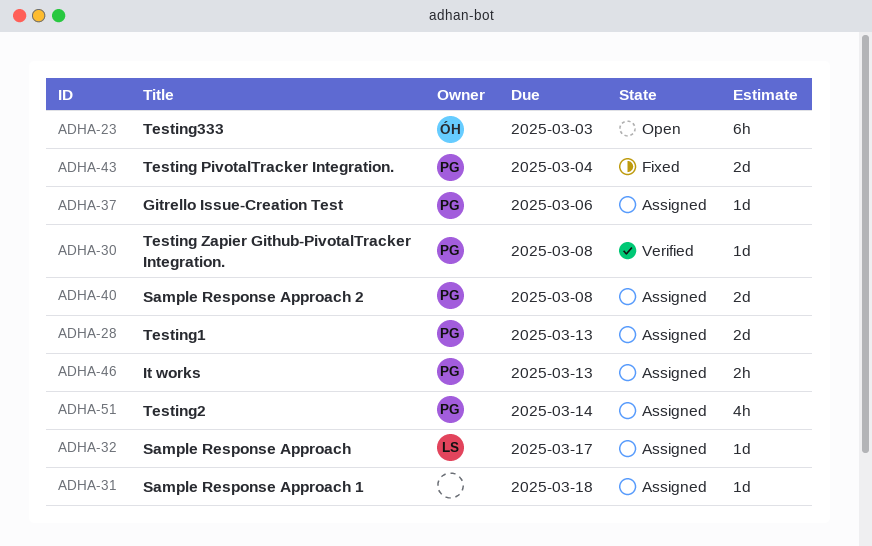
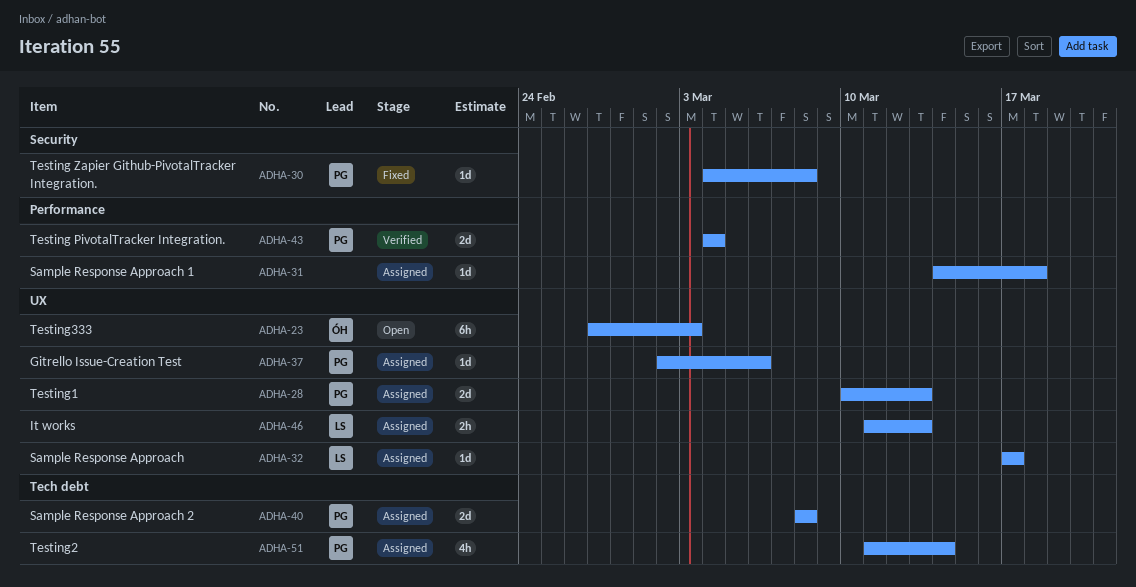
ADHA-30, status: Verified -> Fixed
ADHA-43, status: Fixed -> Verified
ADHA-46, owner: PG -> LS

